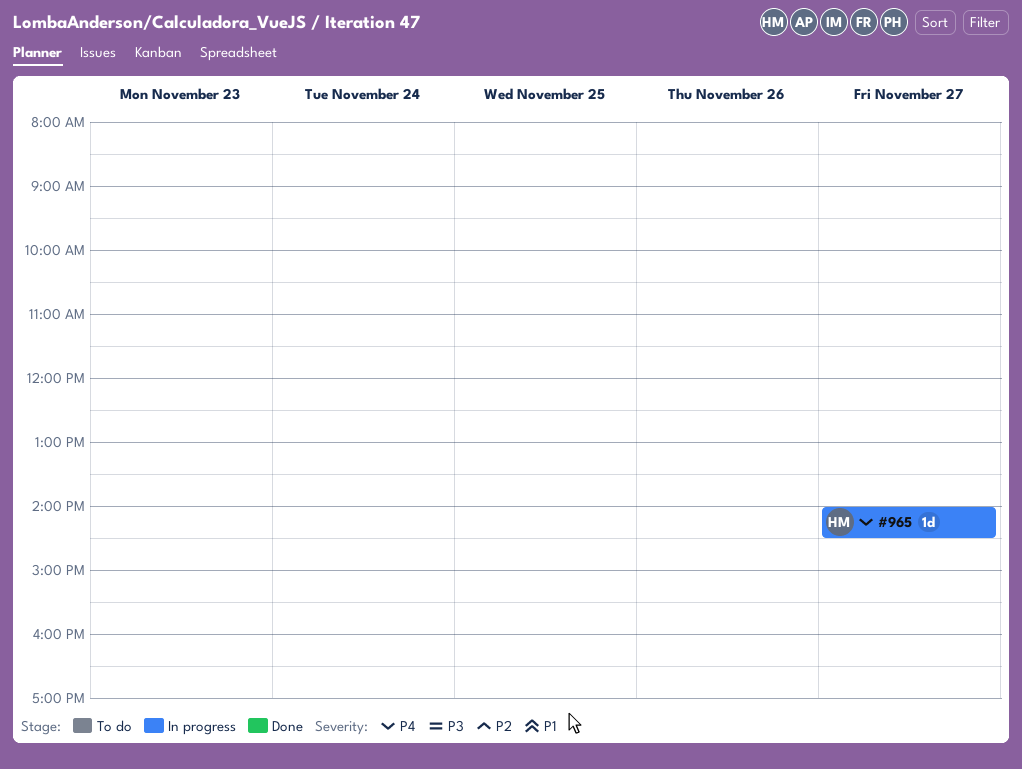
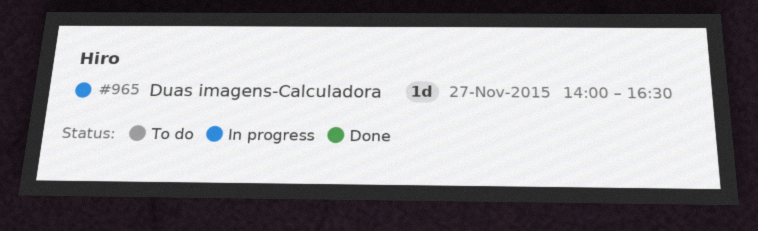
#965, ends: 14:30 -> 16:30

